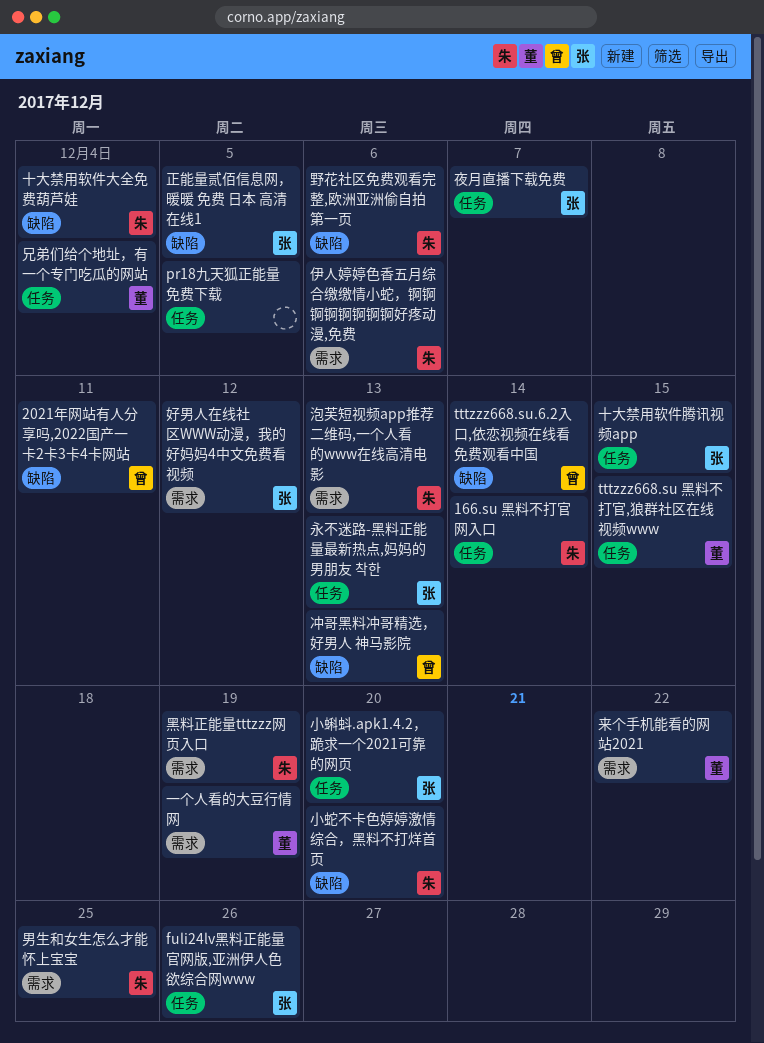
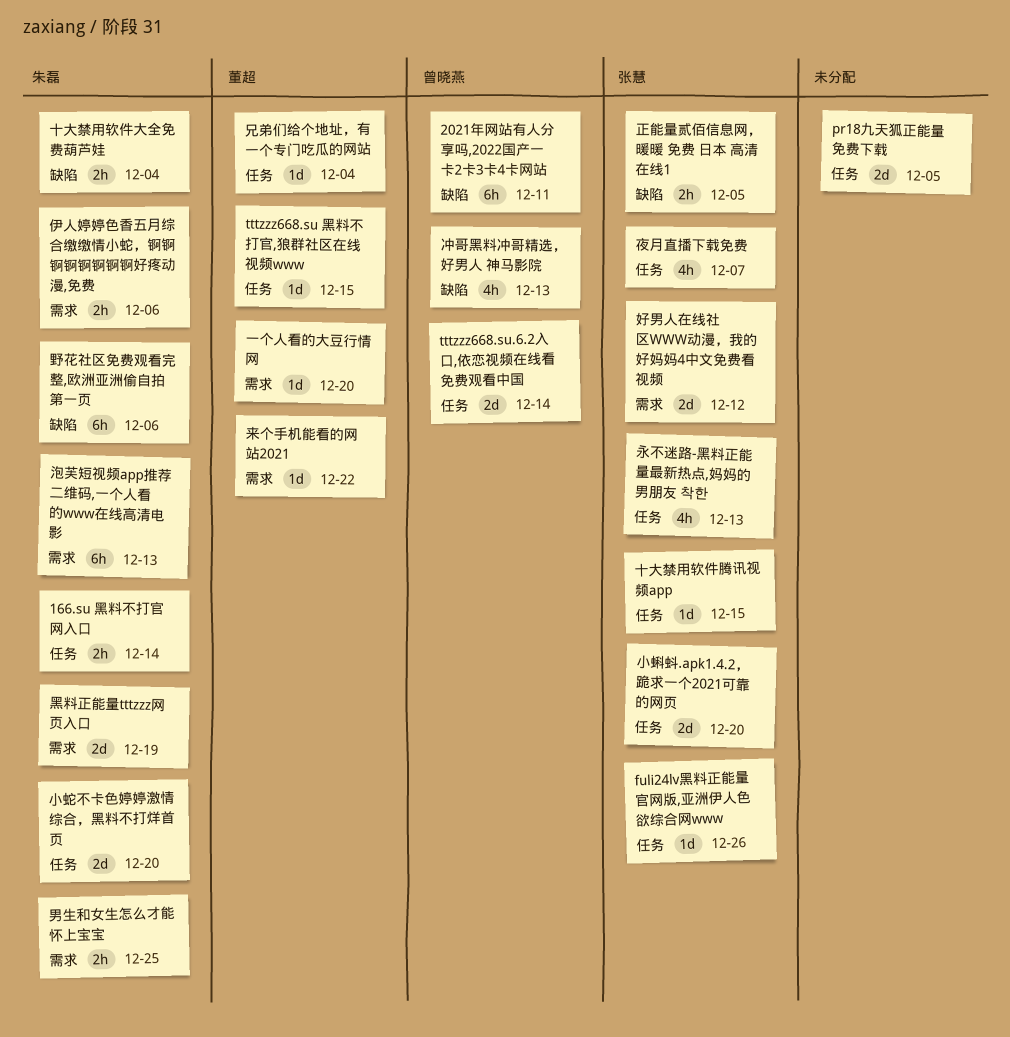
tttzzz668.su.6.2入口,依恋视频在线看免费观看中国, label: 缺陷 -> 任务
一个人看的大豆行情网, due: Dec 19 -> Dec 20
小蛇不卡色婷婷激情综合，黑料不打烊首页, label: 缺陷 -> 任务

